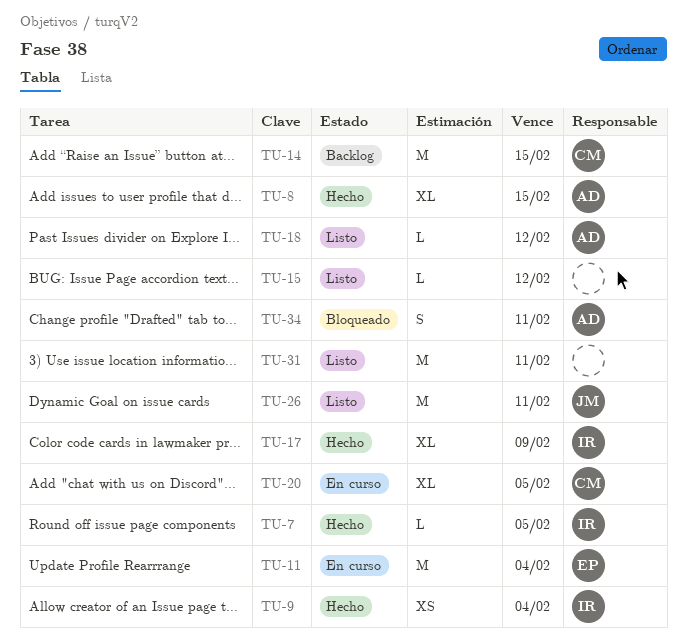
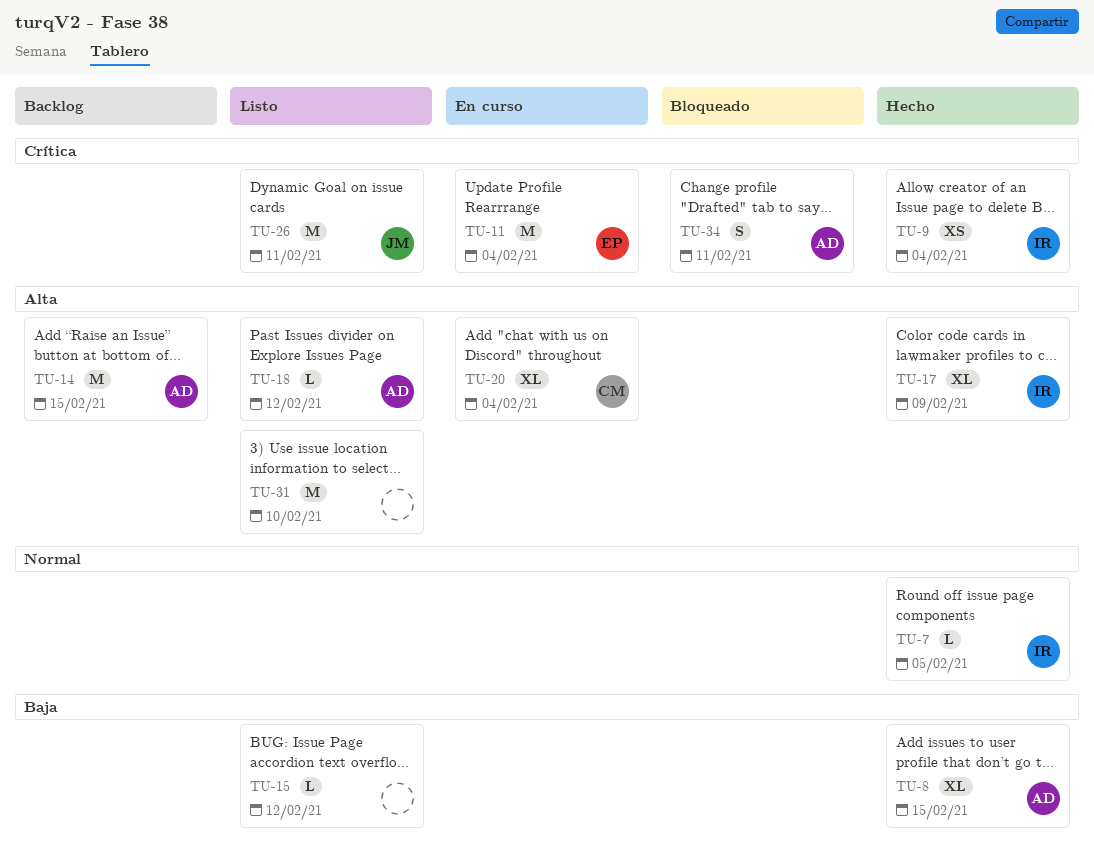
TU-14, owner: CM -> AD
TU-20, due: Feb 5 -> Feb 4
TU-31, due: Feb 11 -> Feb 10

